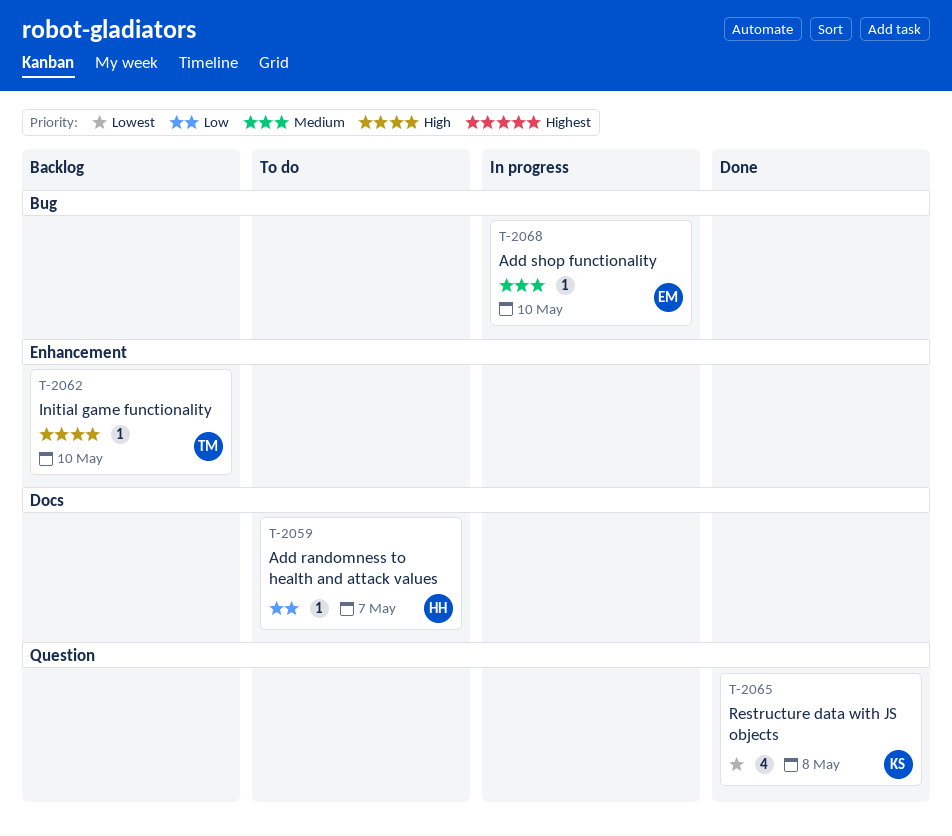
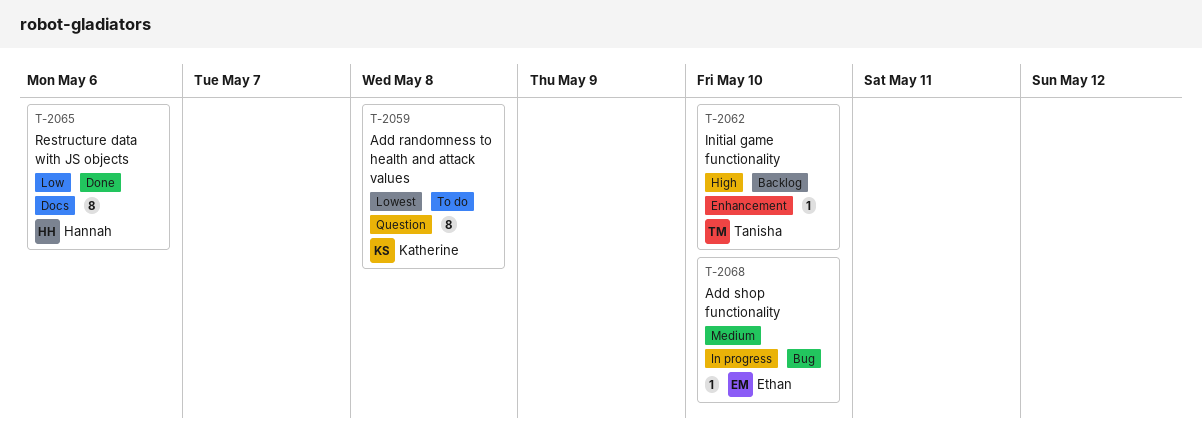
T-2059, owner: Hannah -> Katherine
T-2059, priority: Low -> Lowest
T-2059, label: Docs -> Question
T-2059, estimate: 1 -> 8
T-2059, due: May 7 -> May 8
T-2065, owner: Katherine -> Hannah
T-2065, priority: Lowest -> Low
T-2065, label: Question -> Docs
T-2065, estimate: 4 -> 8
T-2065, due: May 8 -> May 6

